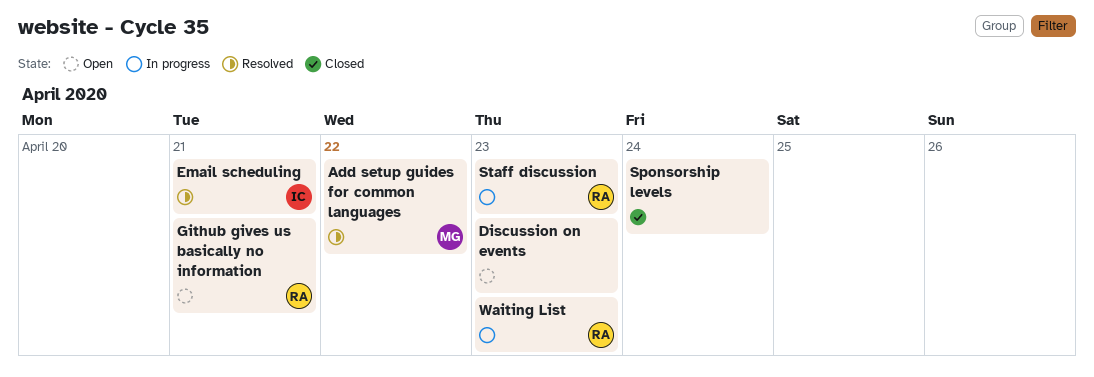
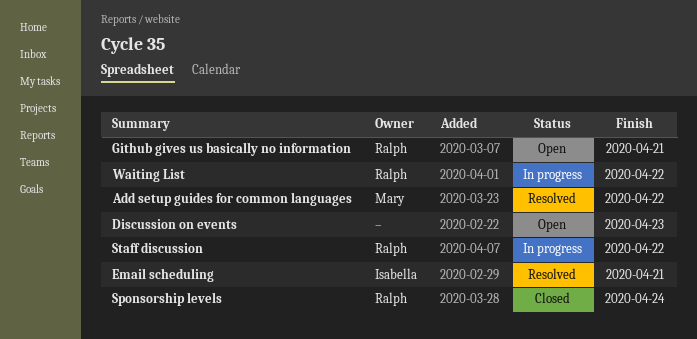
Sponsorship levels, owner: none -> Ralph
Staff discussion, due: Apr 23 -> Apr 22
Waiting List, due: Apr 23 -> Apr 22

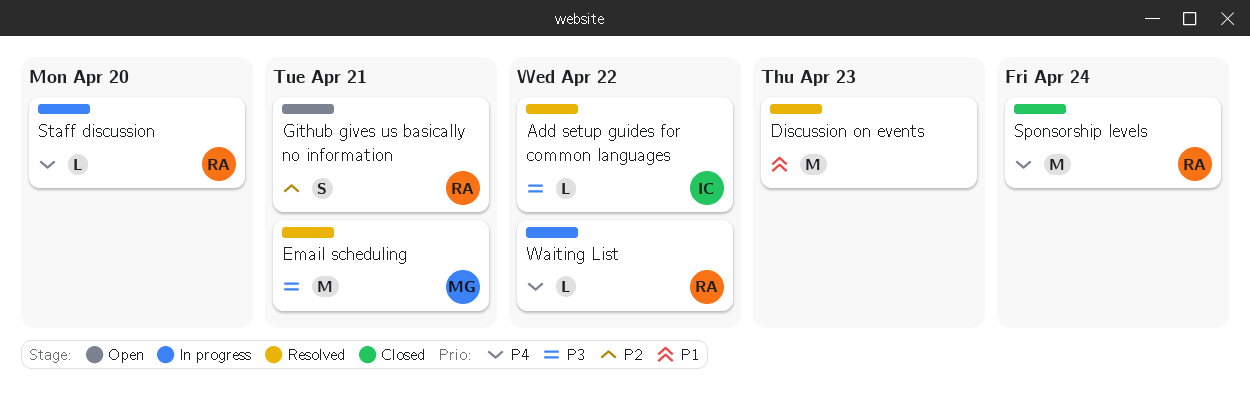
Add setup guides for common languages, owner: Mary -> Isabella
Discussion on events, status: Open -> Resolved
Email scheduling, owner: Isabella -> Mary
Staff discussion, due: Apr 22 -> Apr 20

